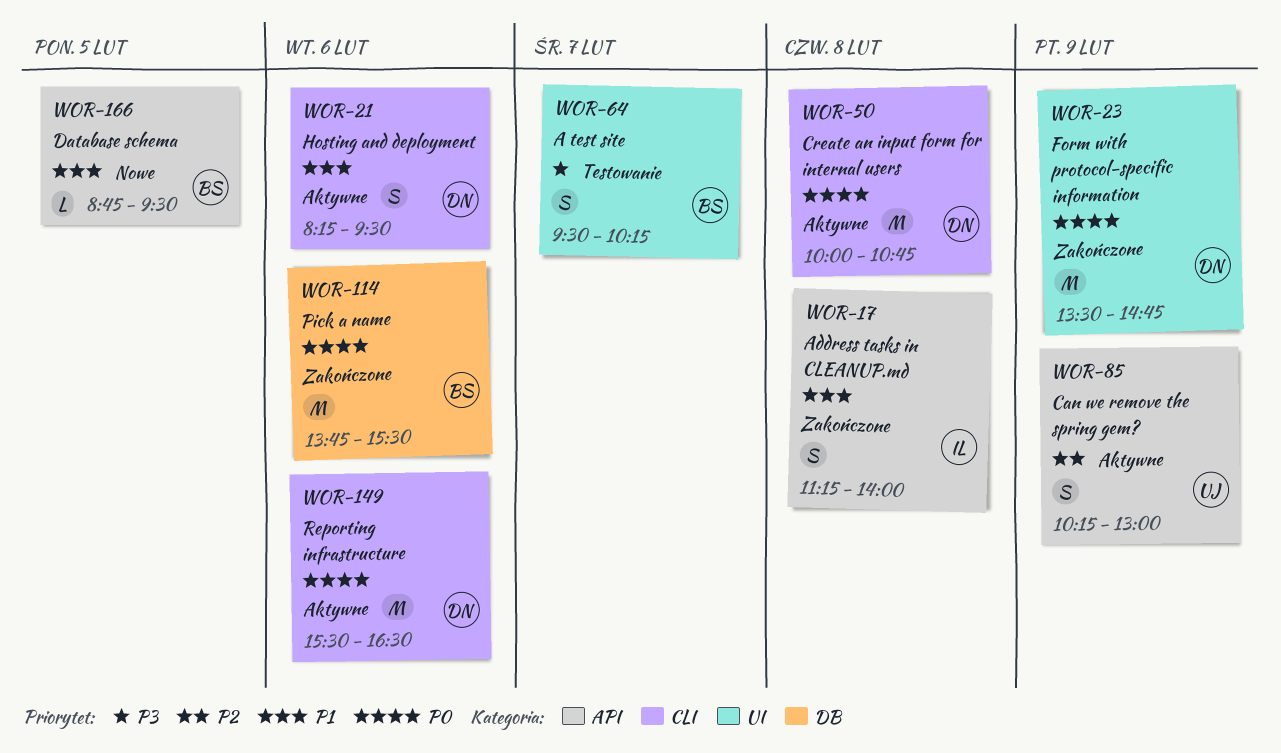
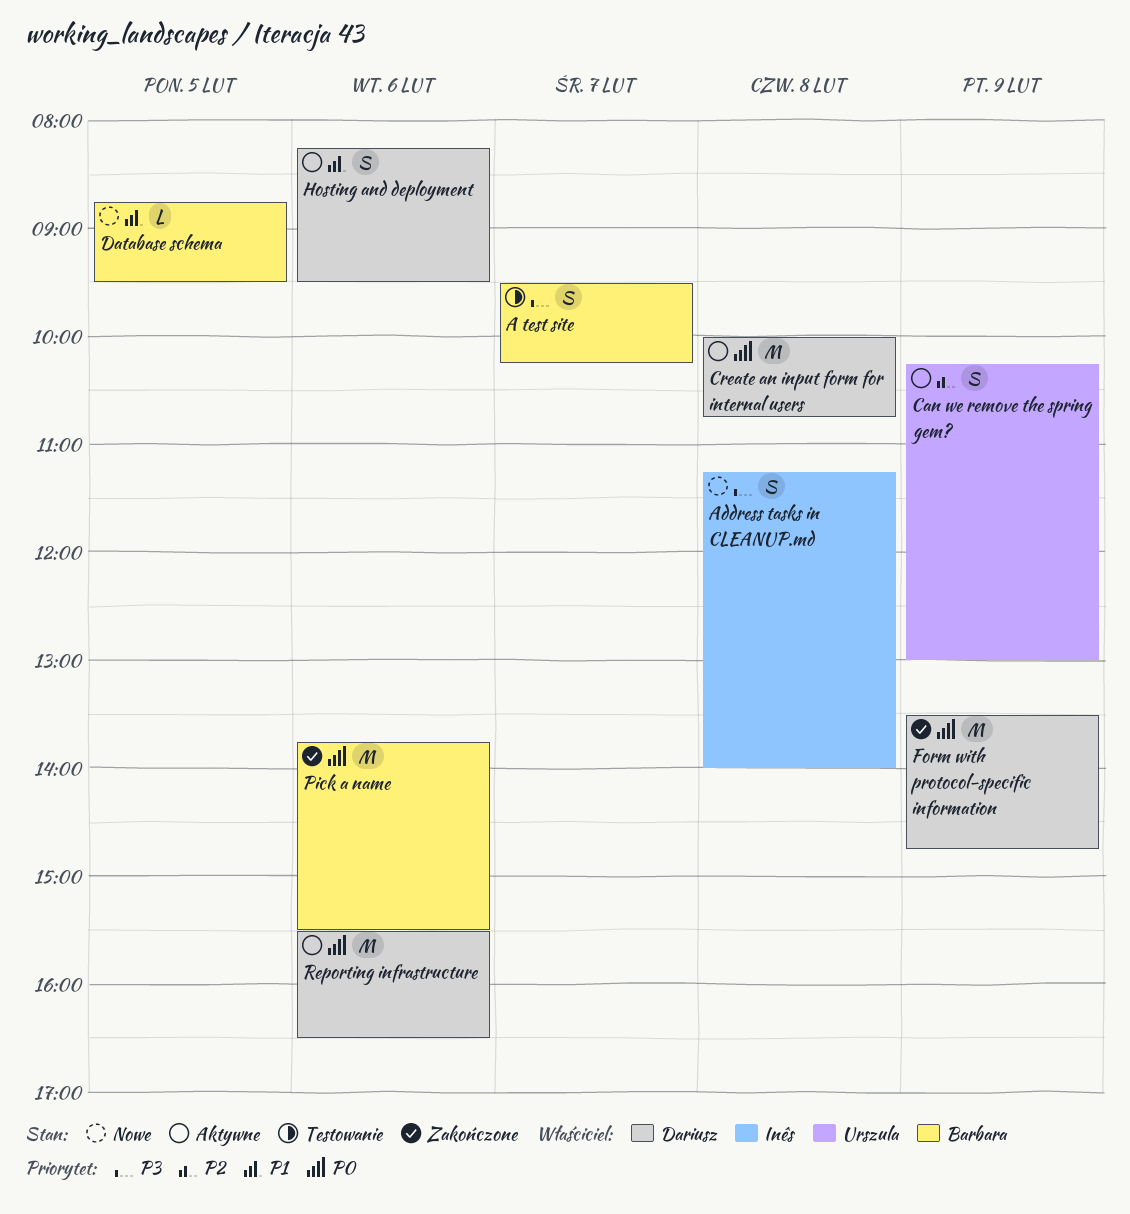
Address tasks in CLEANUP.md, status: Zakończone -> Nowe
Address tasks in CLEANUP.md, priority: P1 -> P3

